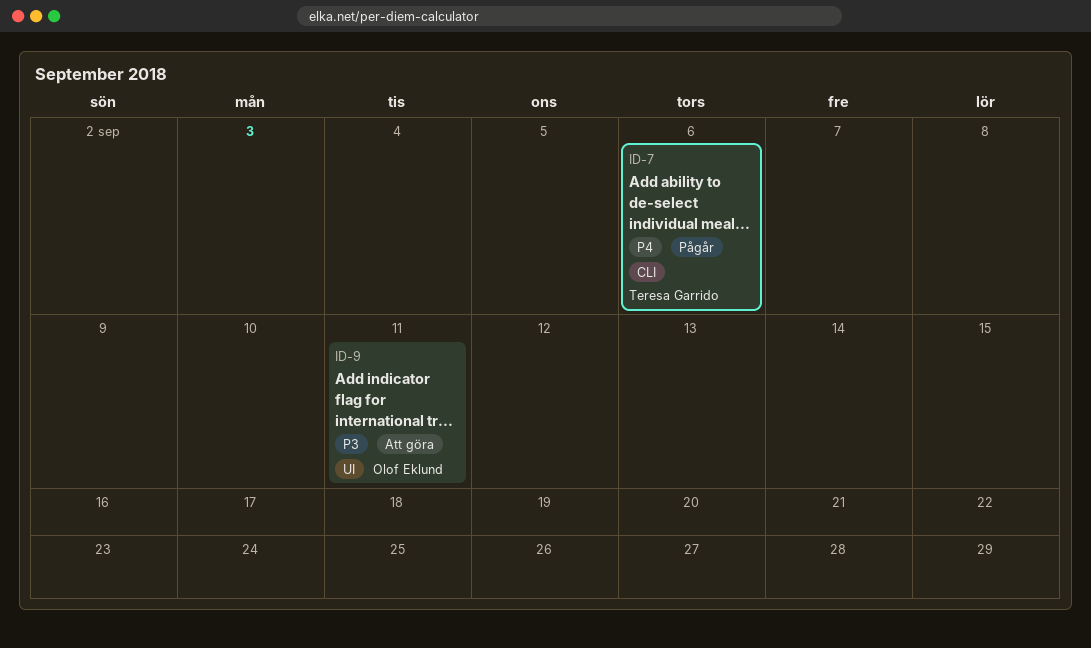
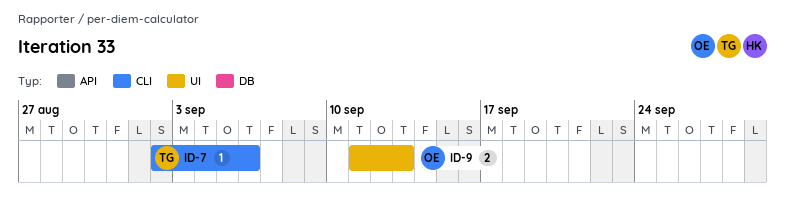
ID-9, due: Sep 11 -> Sep 13

